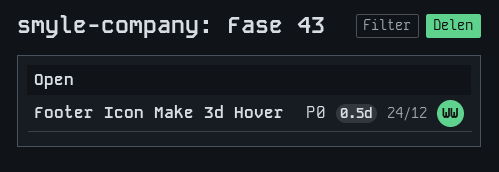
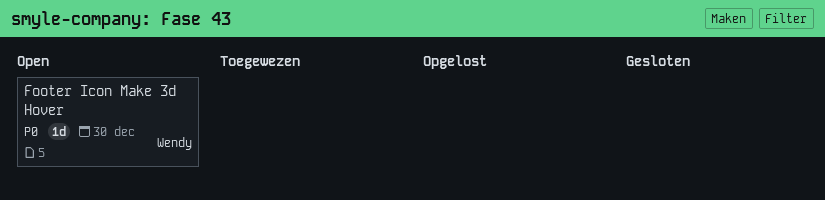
Footer Icon Make 3d Hover, estimate: 0.5d -> 1d
Footer Icon Make 3d Hover, due: Dec 24 -> Dec 30

